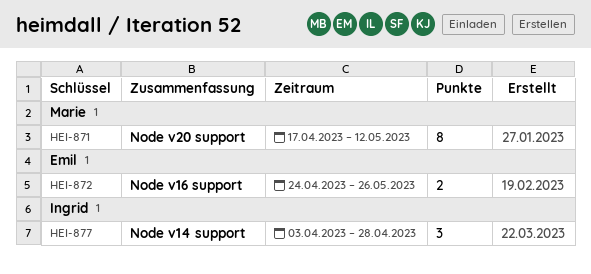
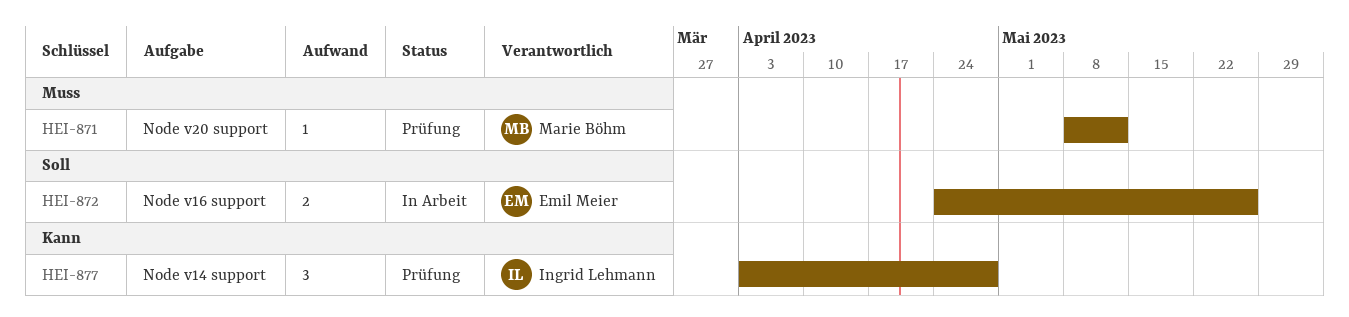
HEI-871, estimate: 8 -> 1
HEI-871, start: Apr 17 -> May 8

